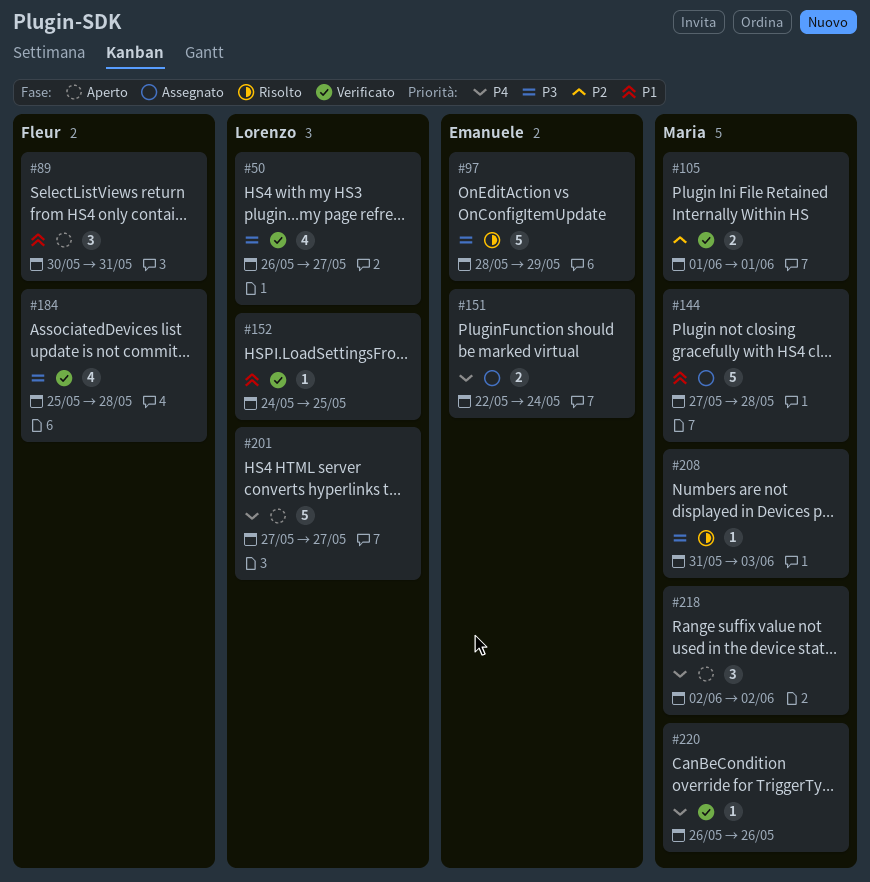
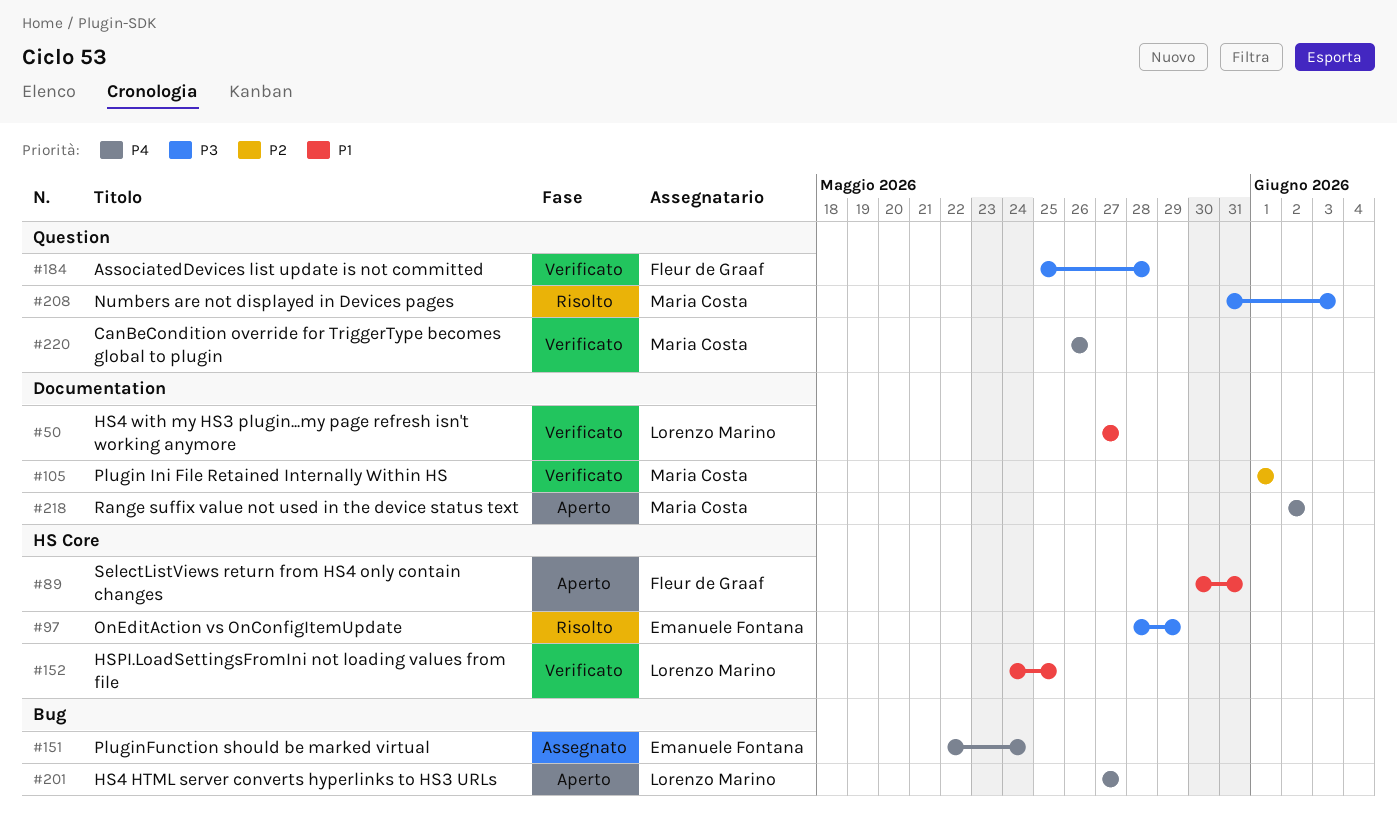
#50, priority: P3 -> P1
#50, start: May 26 -> May 27
#144: present -> none

